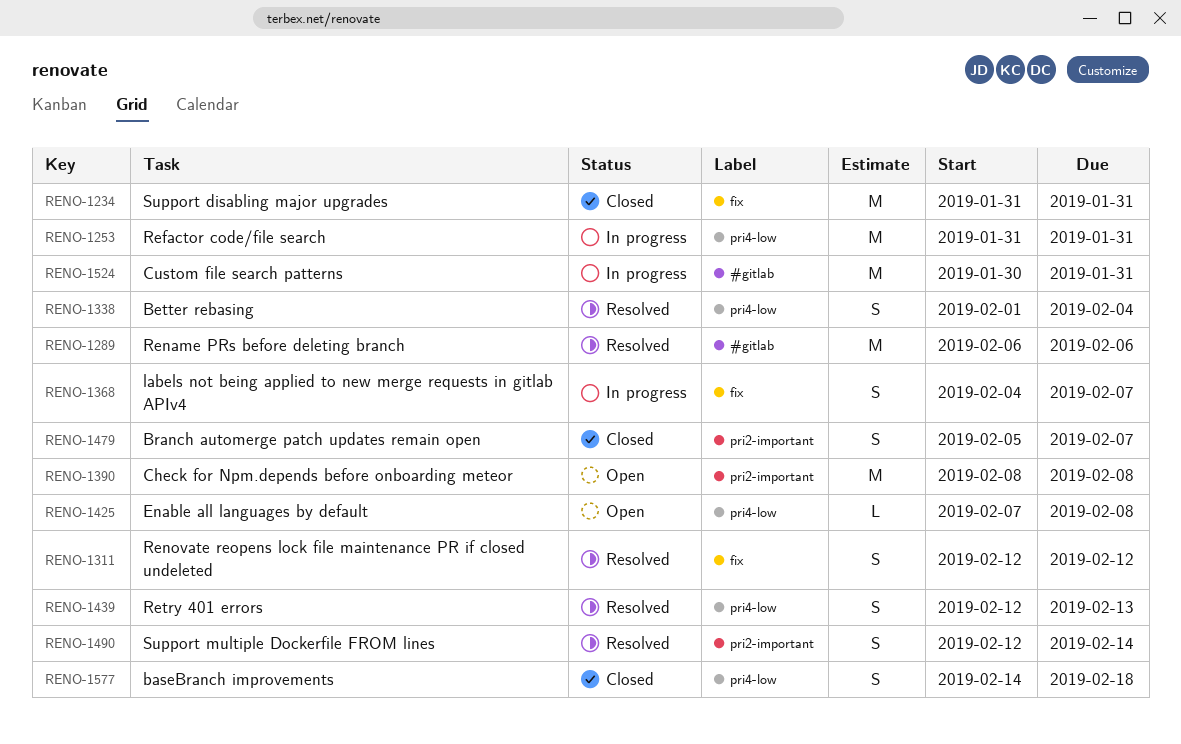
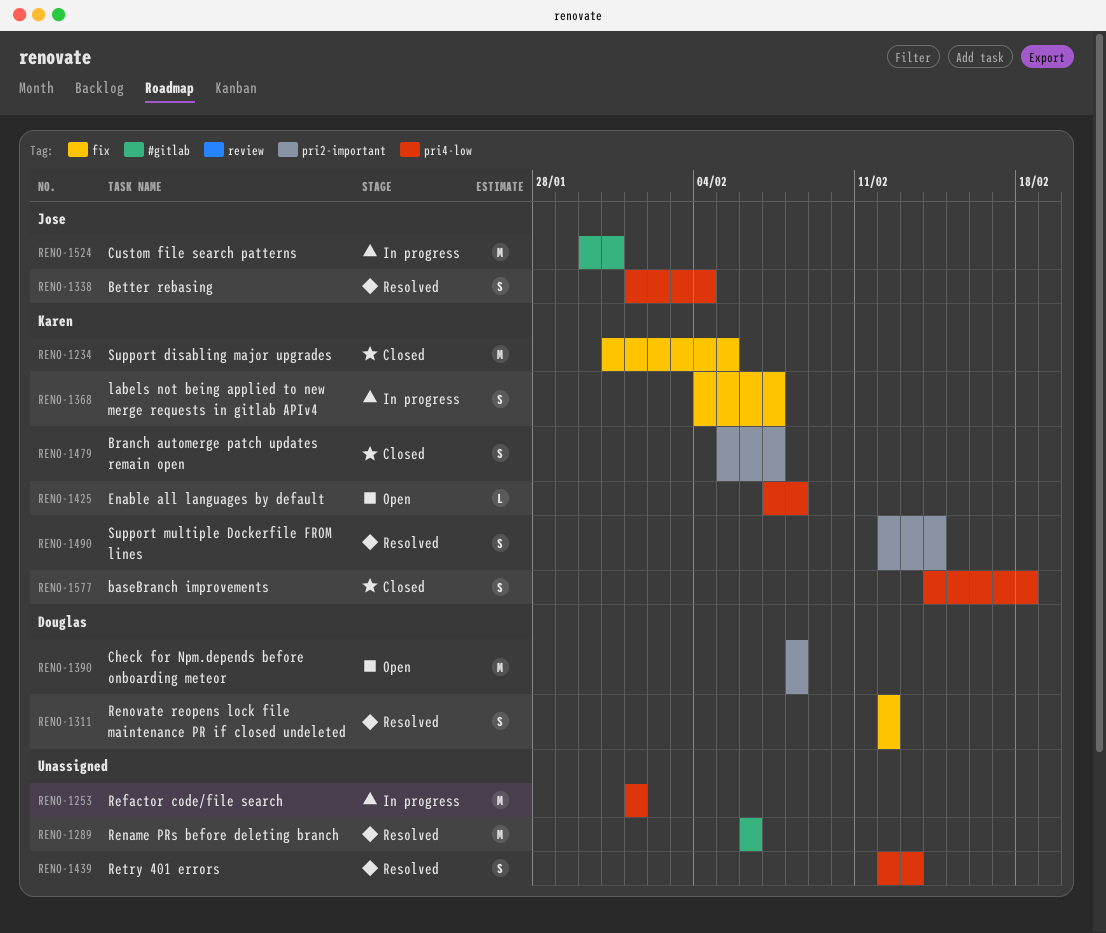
RENO-1234, due: Jan 31 -> Feb 5
RENO-1253, start: Jan 31 -> Feb 1
RENO-1253, due: Jan 31 -> Feb 1

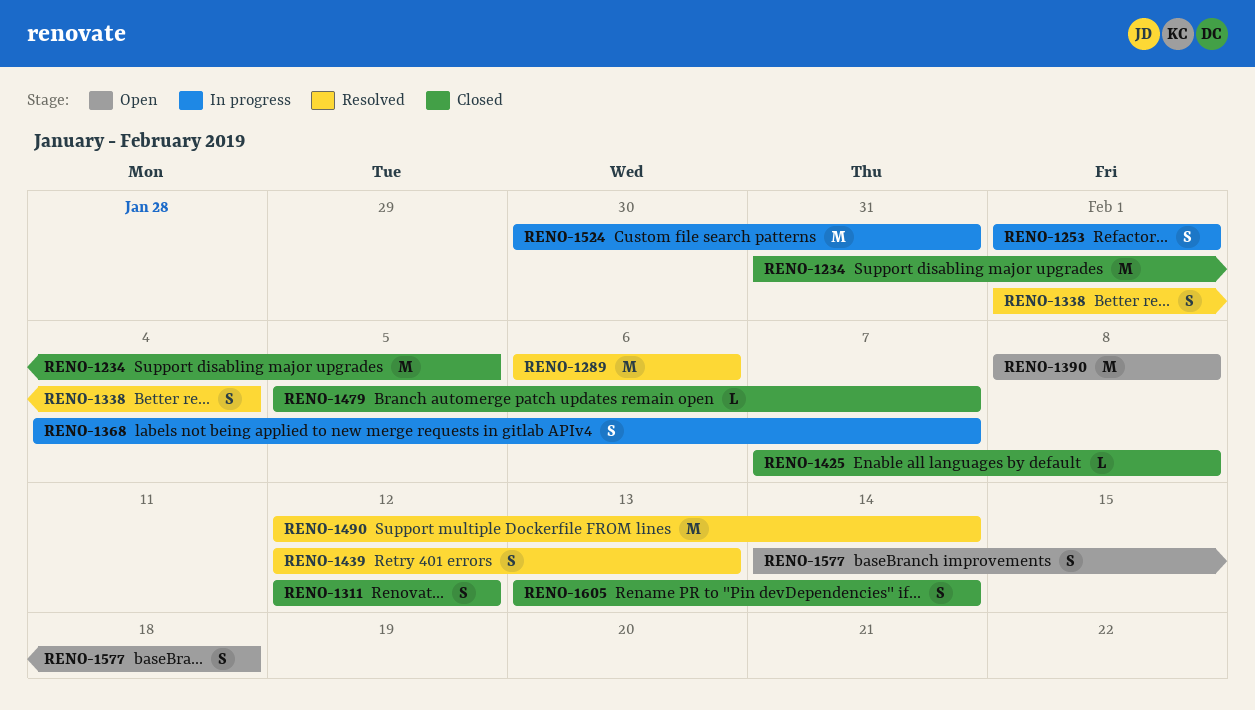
RENO-1253, estimate: M -> S
RENO-1311, status: Resolved -> Closed
RENO-1425, status: Open -> Closed
RENO-1479, estimate: S -> L
RENO-1490, estimate: S -> M
RENO-1577, status: Closed -> Open
RENO-1605: none -> present

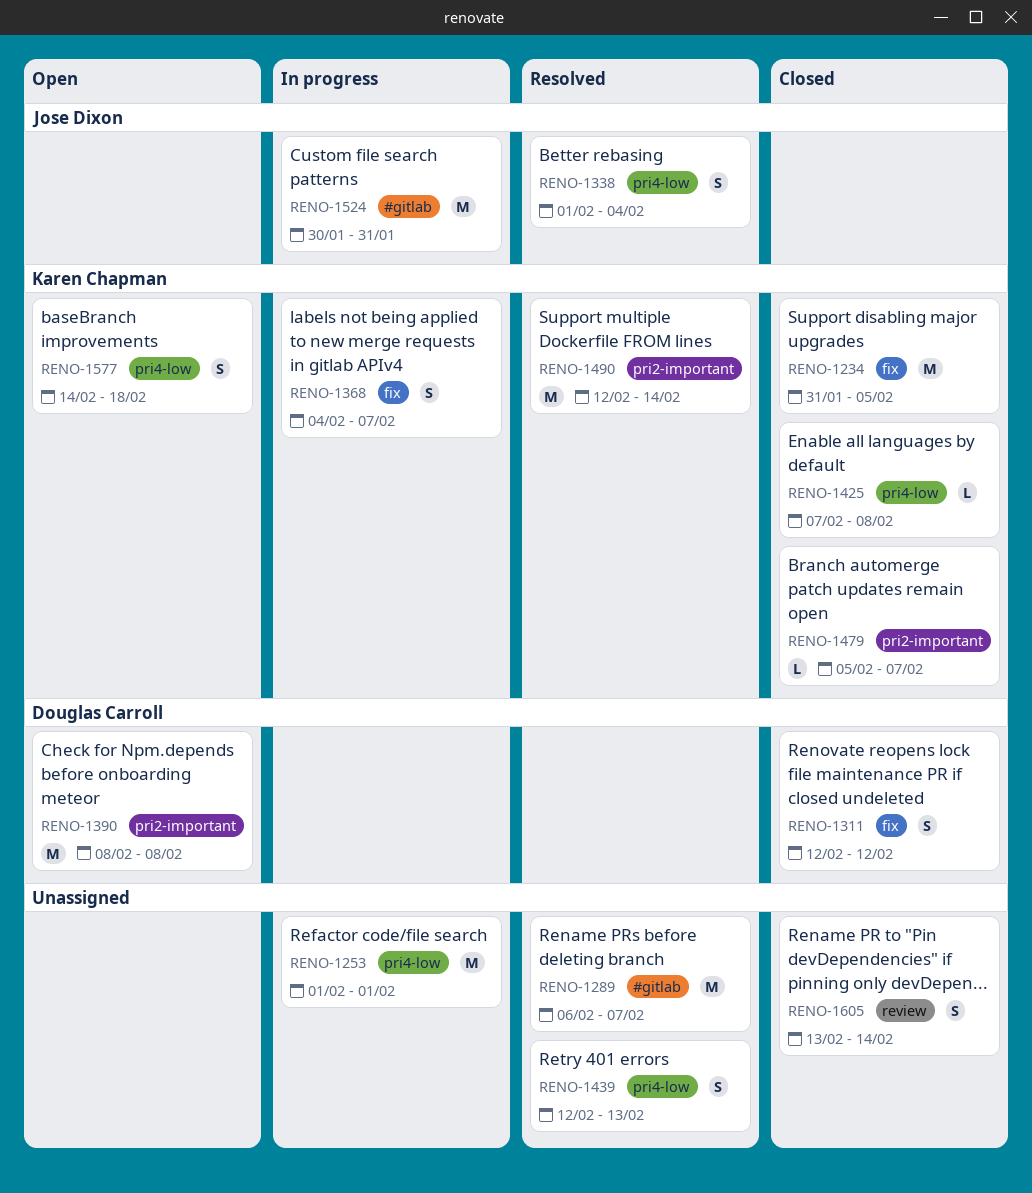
RENO-1253, estimate: S -> M
RENO-1289, due: Feb 6 -> Feb 7

